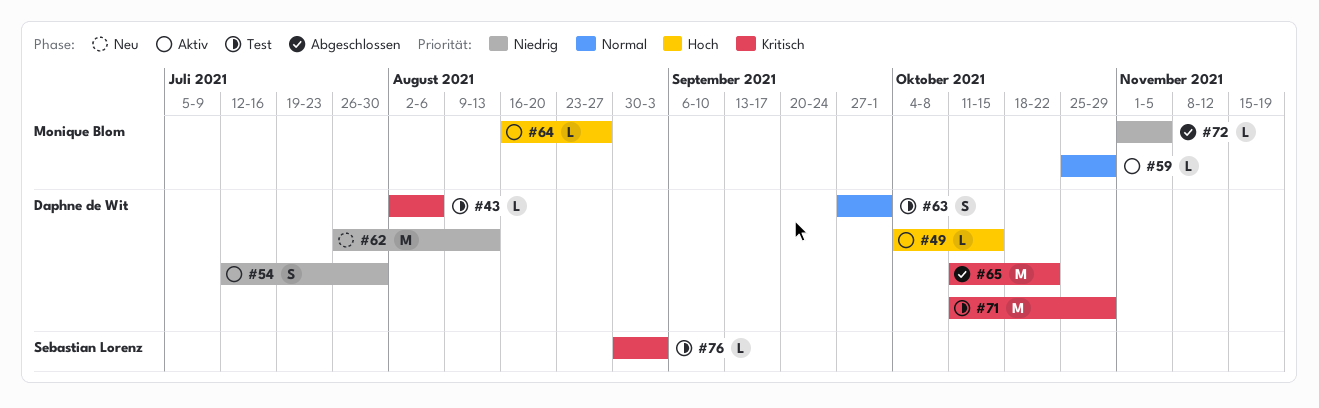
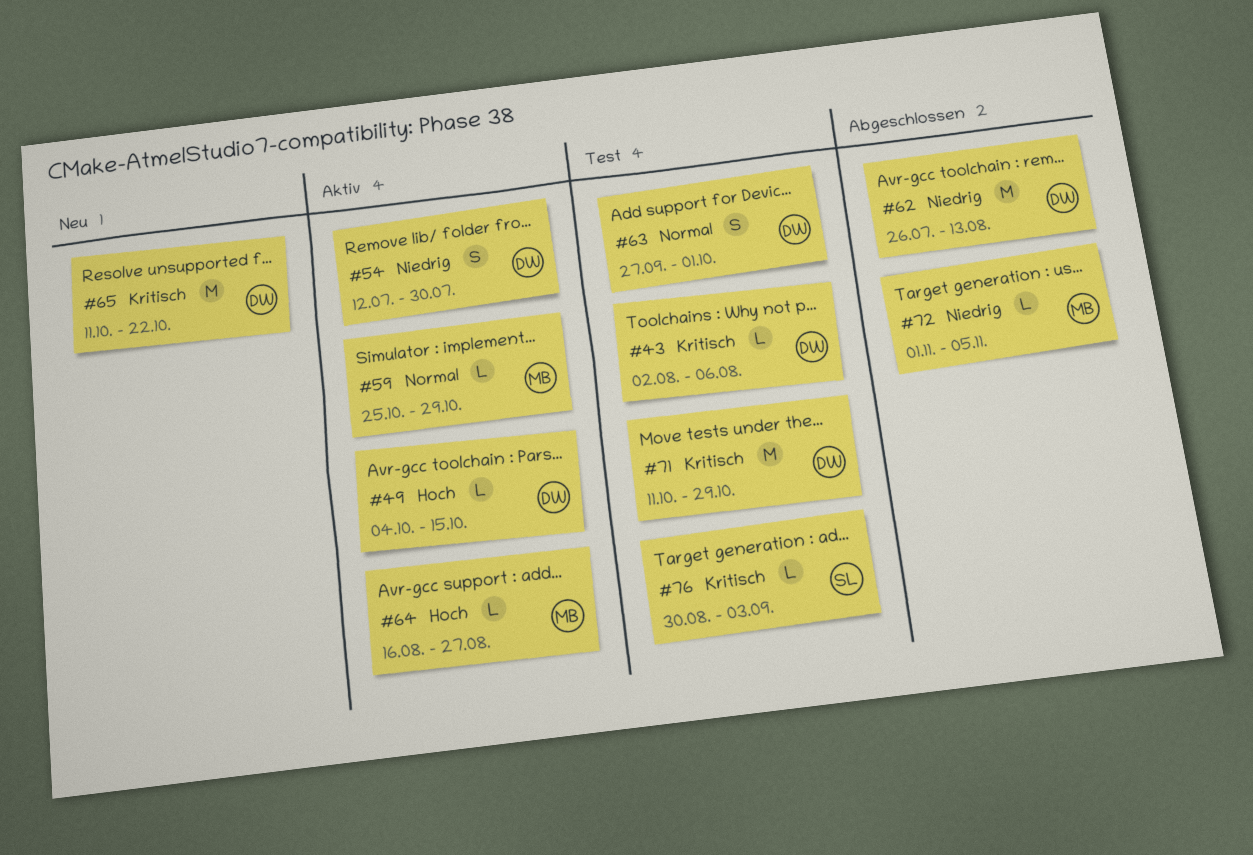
#62, status: Neu -> Abgeschlossen
#65, status: Abgeschlossen -> Neu

